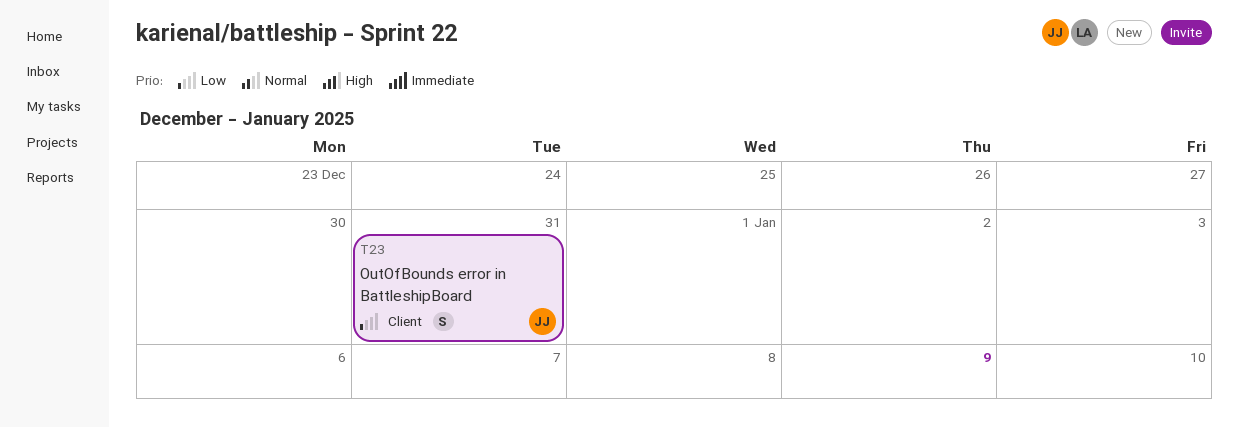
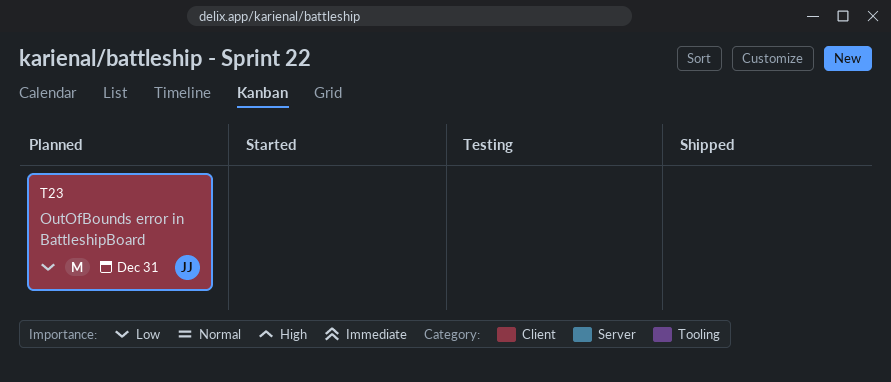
T23, estimate: S -> M

